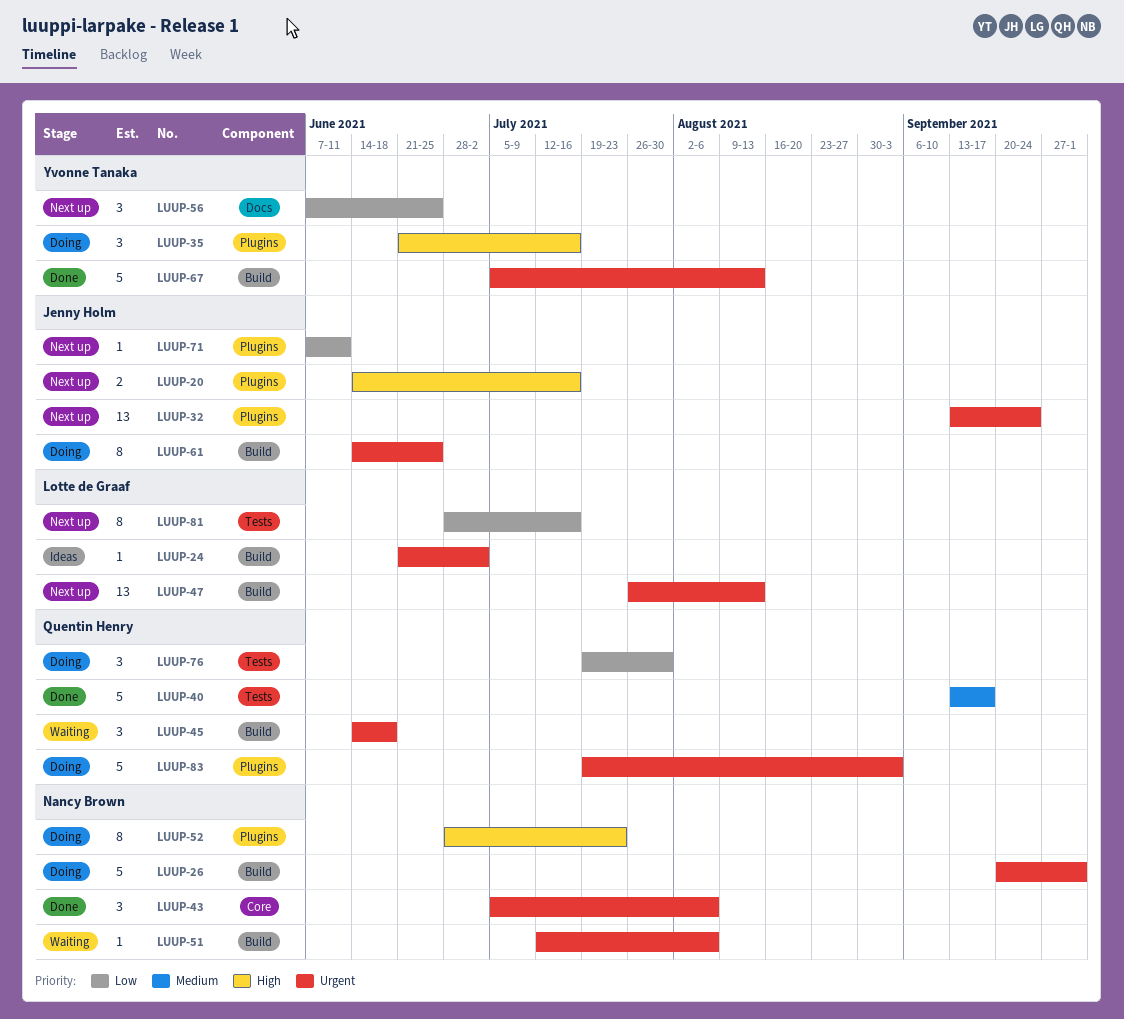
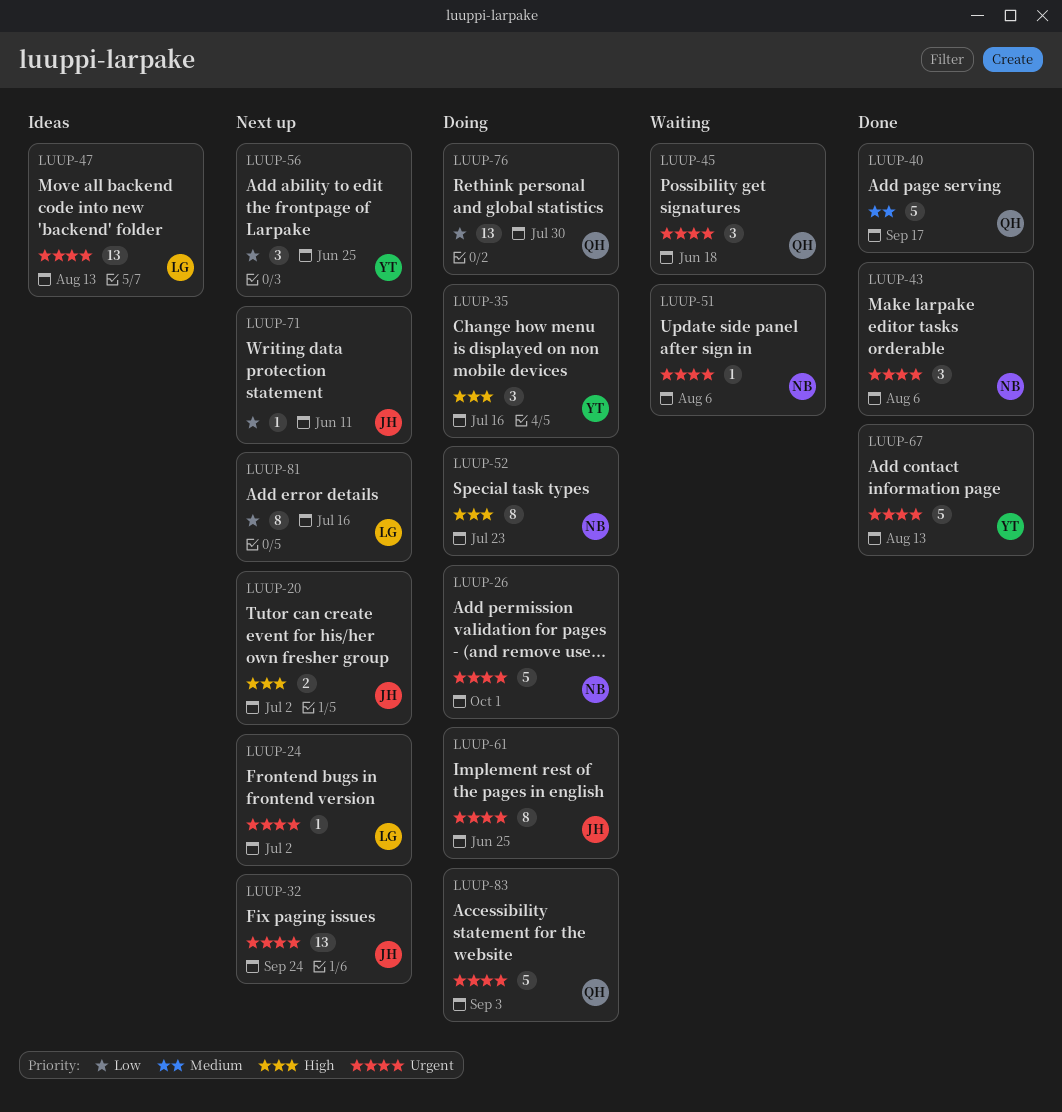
LUUP-20, due: Jul 16 -> Jul 2
LUUP-24, status: Ideas -> Next up
LUUP-47, status: Next up -> Ideas
LUUP-76, estimate: 3 -> 13

